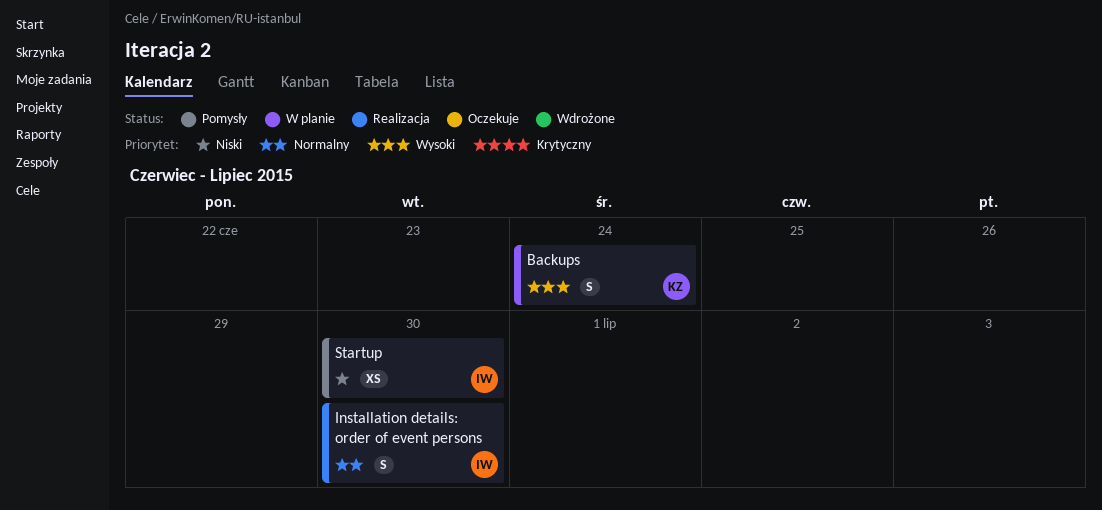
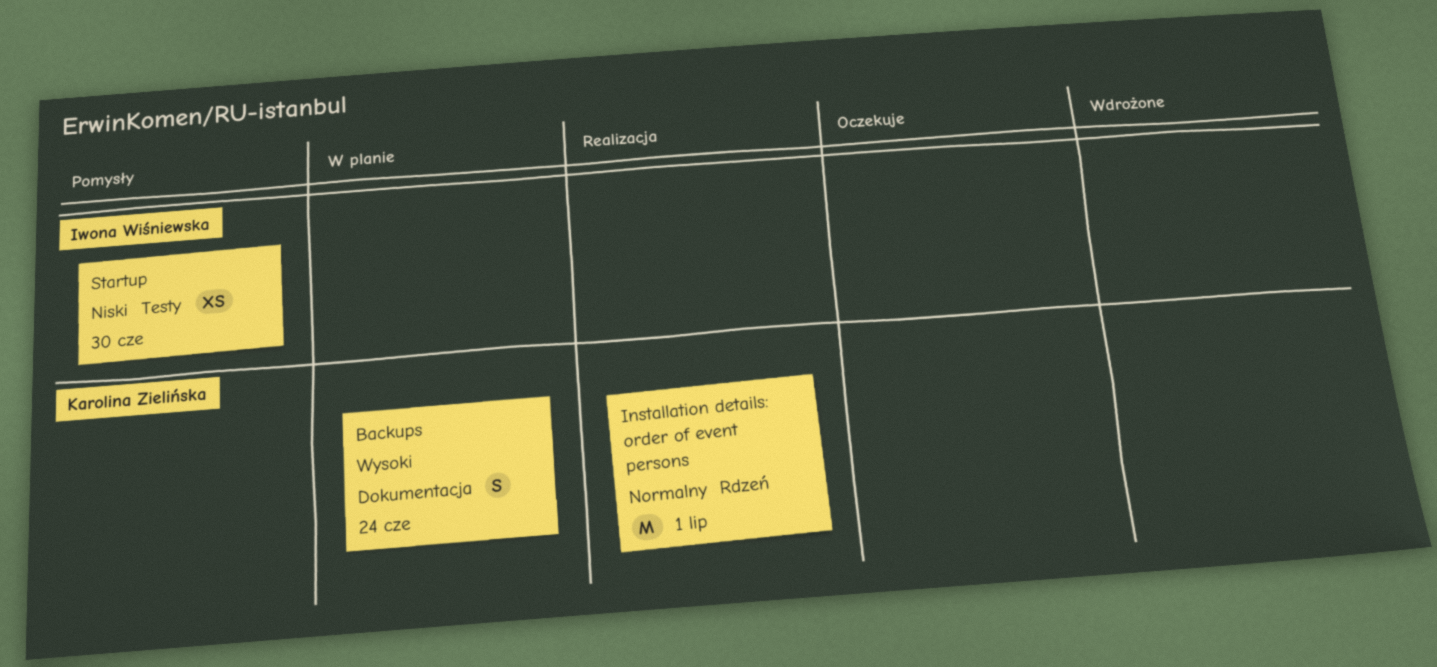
Installation details: order of event persons, owner: Iwona Wiśniewska -> Karolina Zielińska
Installation details: order of event persons, estimate: S -> M
Installation details: order of event persons, due: Jun 30 -> Jul 1

